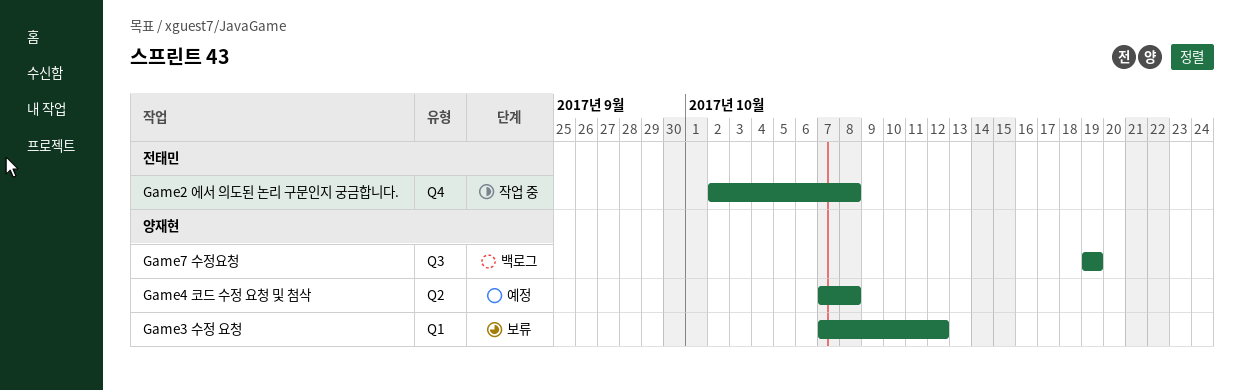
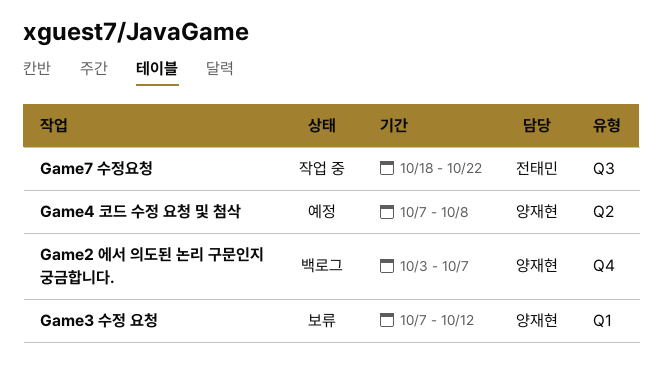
Game2 에서 의도된 논리 구문인지 궁금합니다., status: 작업 중 -> 백로그
Game2 에서 의도된 논리 구문인지 궁금합니다., owner: 전태민 -> 양재현
Game2 에서 의도된 논리 구문인지 궁금합니다., start: Oct 2 -> Oct 3
Game2 에서 의도된 논리 구문인지 궁금합니다., due: Oct 8 -> Oct 7
Game7 수정요청, status: 백로그 -> 작업 중
Game7 수정요청, owner: 양재현 -> 전태민
Game7 수정요청, start: Oct 19 -> Oct 18
Game7 수정요청, due: Oct 19 -> Oct 22

